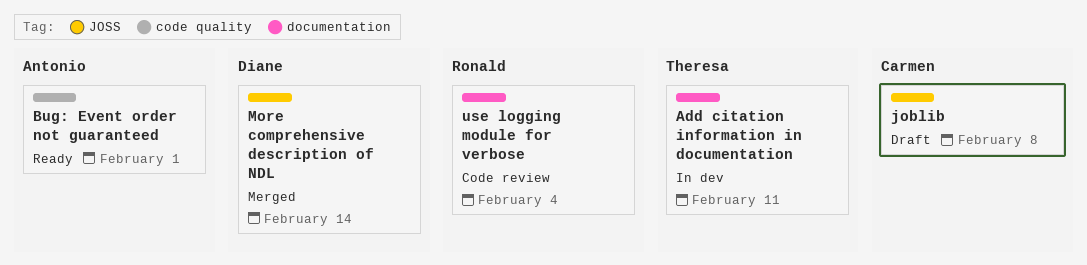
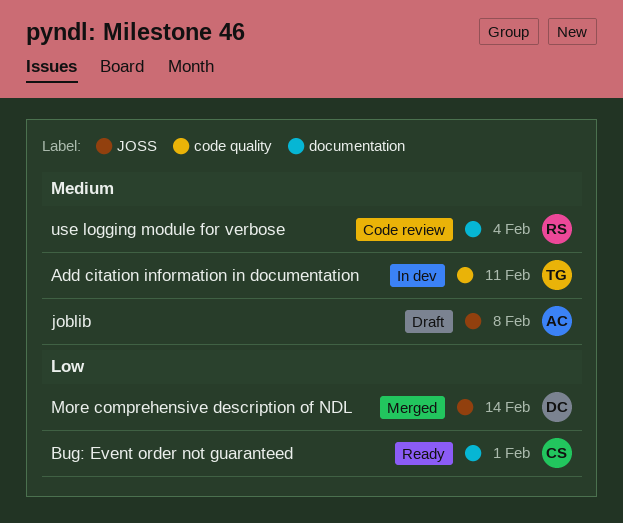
Add citation information in documentation, label: documentation -> code quality
Bug: Event order not guaranteed, owner: Antonio -> Carmen
Bug: Event order not guaranteed, label: code quality -> documentation
joblib, owner: Carmen -> Antonio

